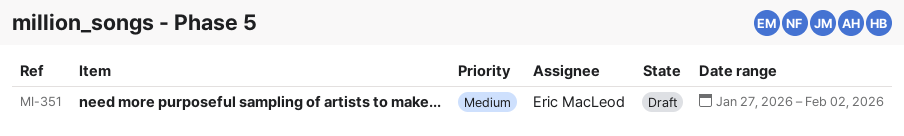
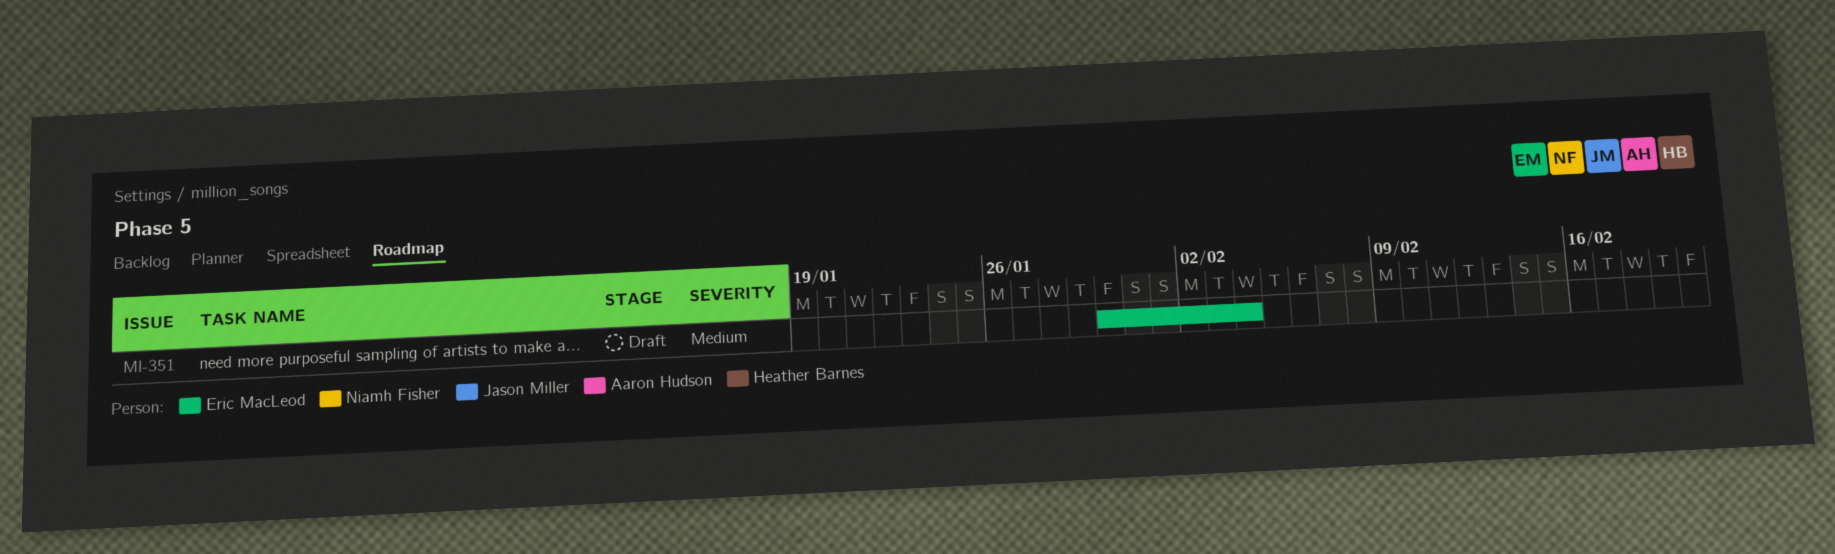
MI-351, start: Jan 27 -> Jan 30
MI-351, due: Feb 2 -> Feb 4

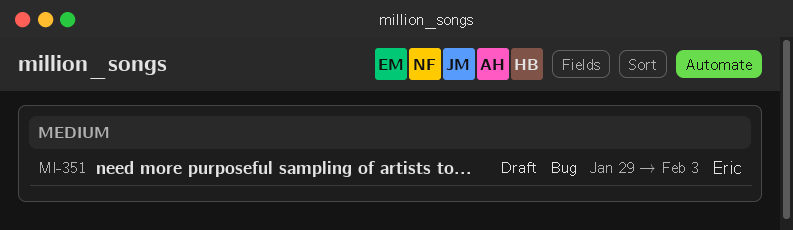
MI-351, start: Jan 30 -> Jan 29
MI-351, due: Feb 4 -> Feb 3

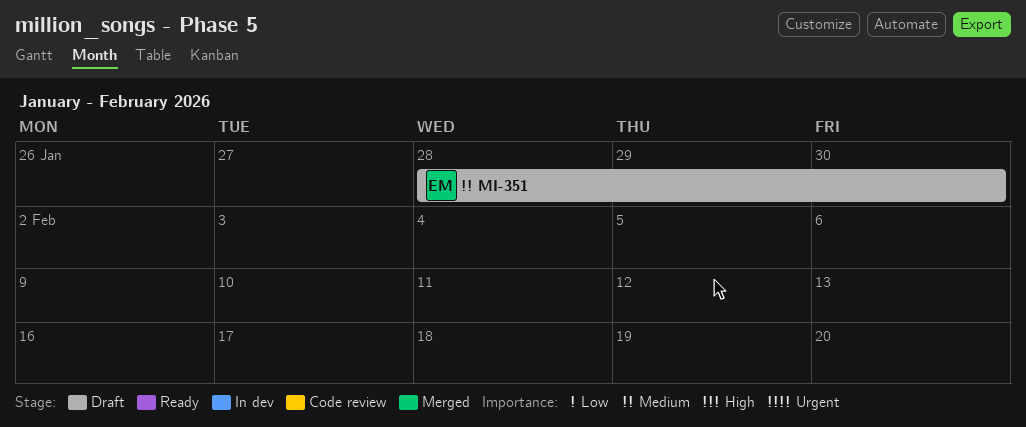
MI-351, start: Jan 29 -> Jan 28
MI-351, due: Feb 3 -> Jan 30

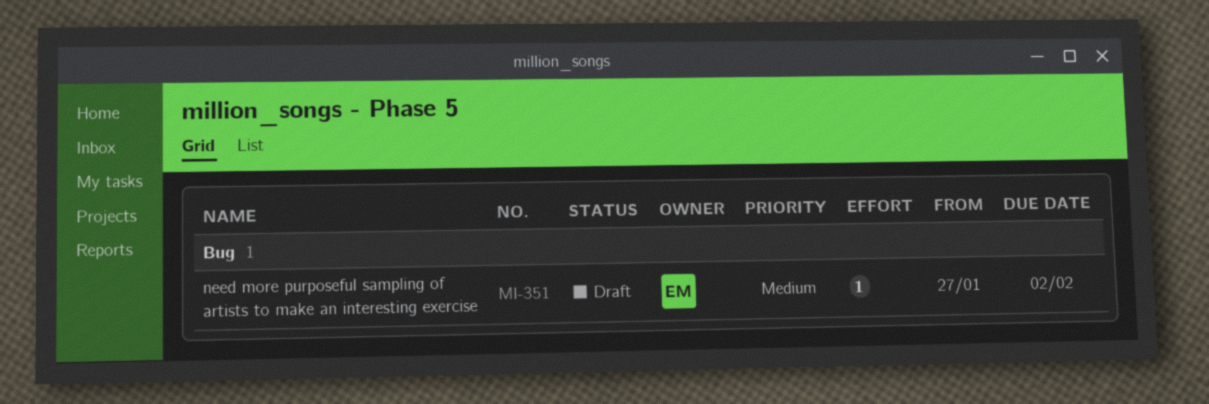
MI-351, start: Jan 28 -> Jan 27
MI-351, due: Jan 30 -> Feb 2

